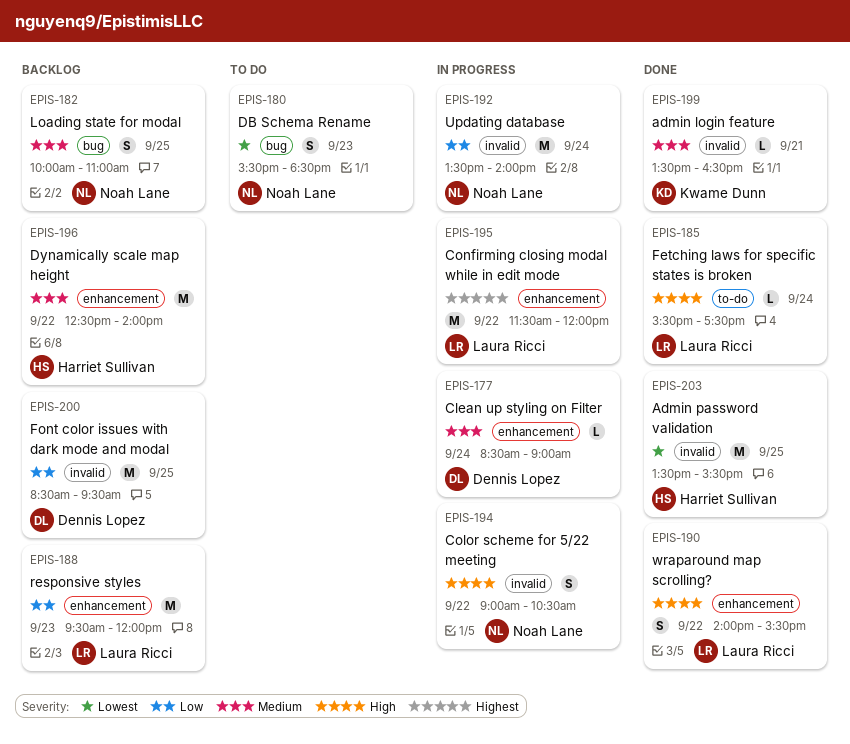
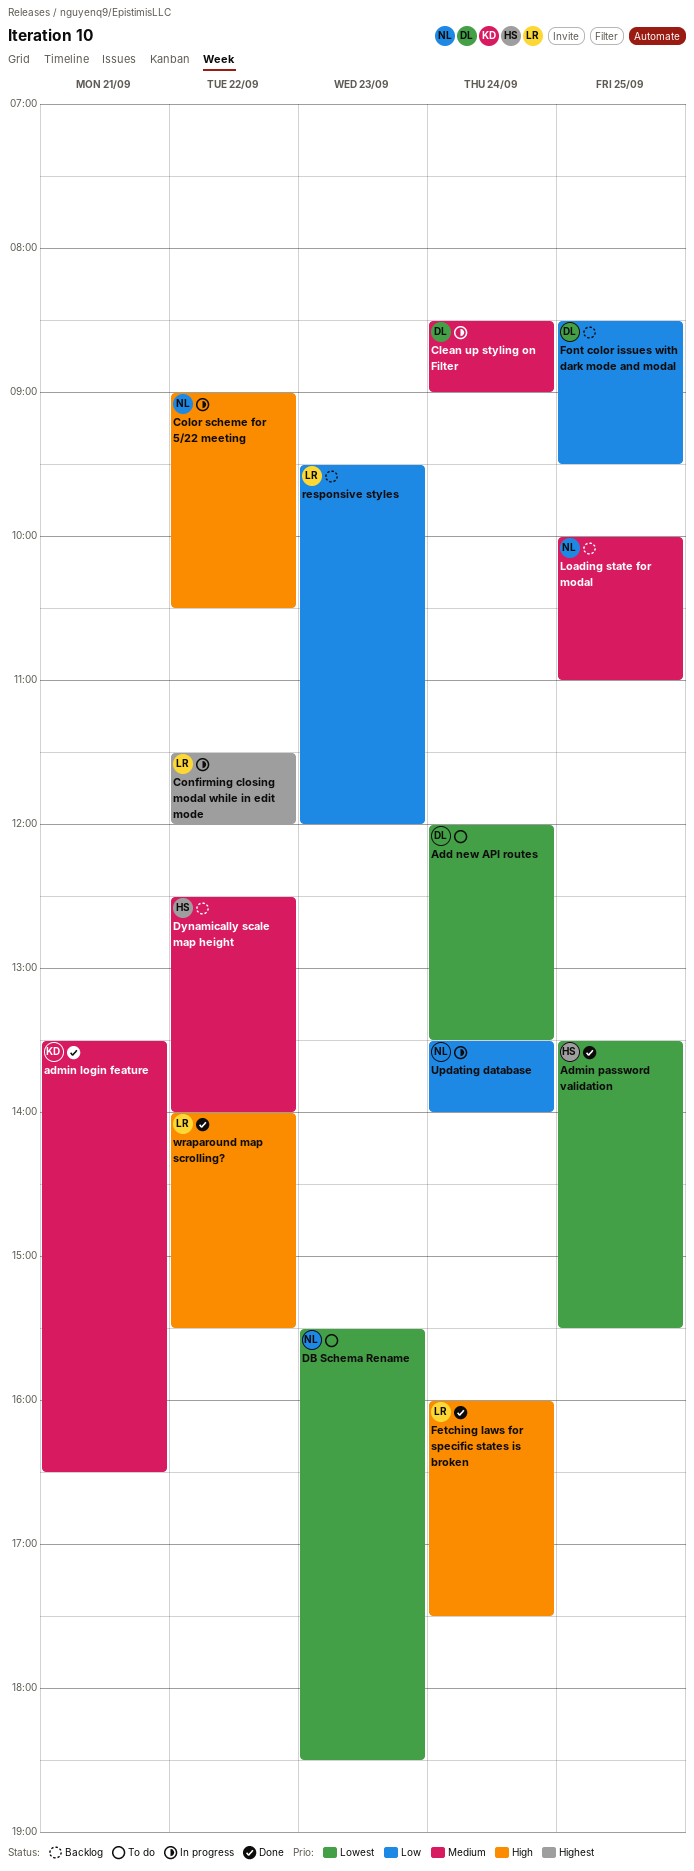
Add new API routes: none -> present
Fetching laws for specific states is broken, begins: 15:30 -> 16:00

